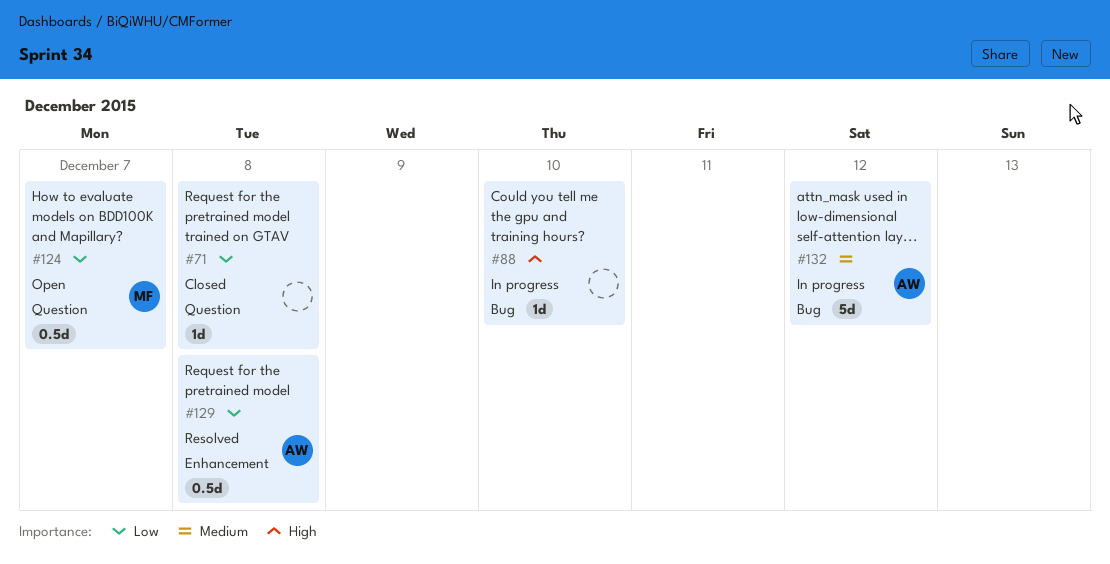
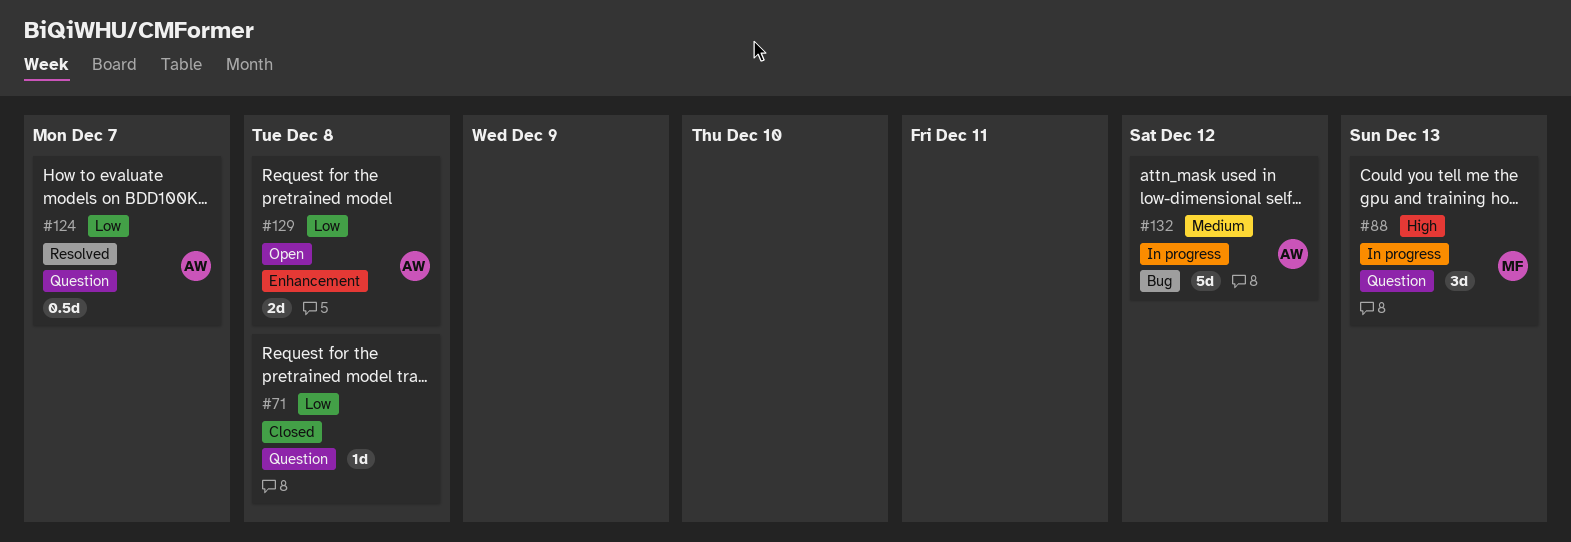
#88, owner: none -> MF
#88, label: Bug -> Question
#88, estimate: 1d -> 3d
#88, due: Dec 10 -> Dec 13
#124, status: Open -> Resolved
#124, owner: MF -> AW
#129, status: Resolved -> Open
#129, estimate: 0.5d -> 2d

